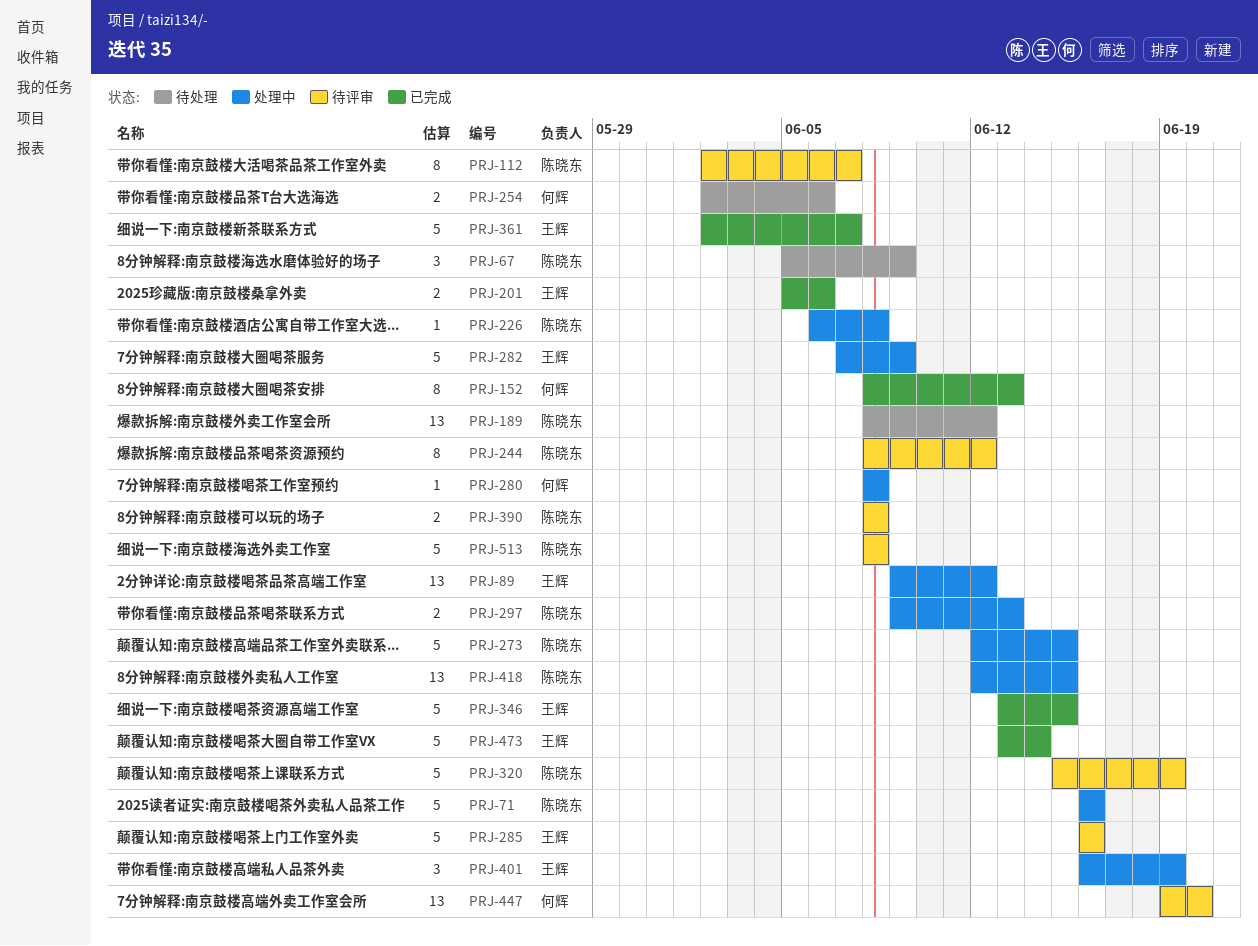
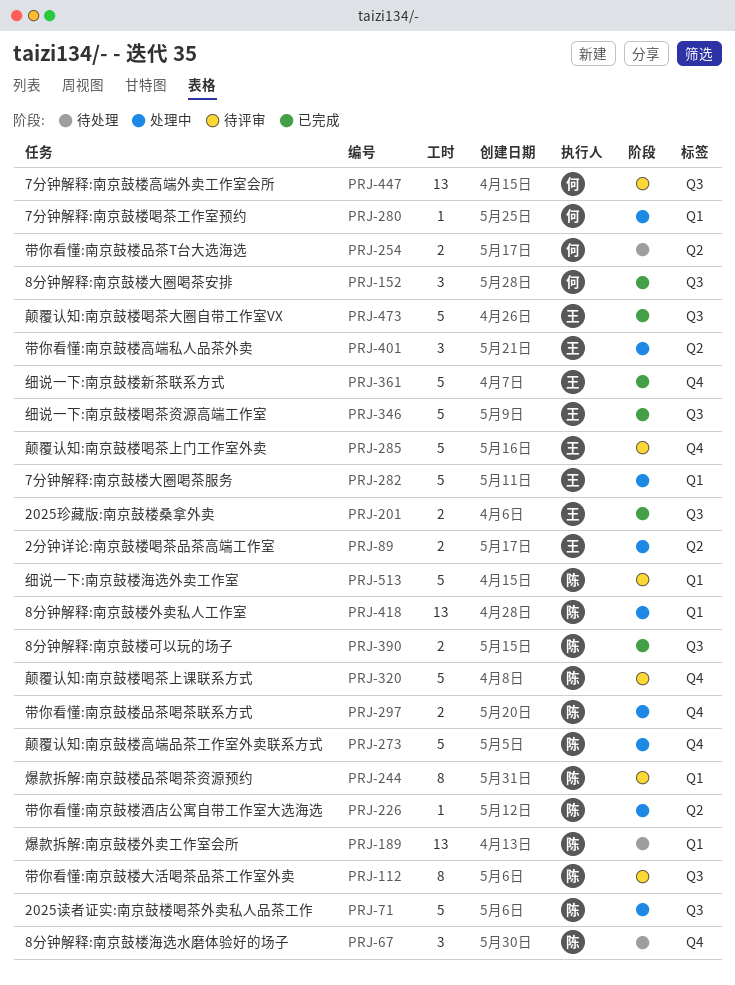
PRJ-89, estimate: 13 -> 2
PRJ-152, estimate: 8 -> 3
PRJ-390, status: 待评审 -> 已完成

